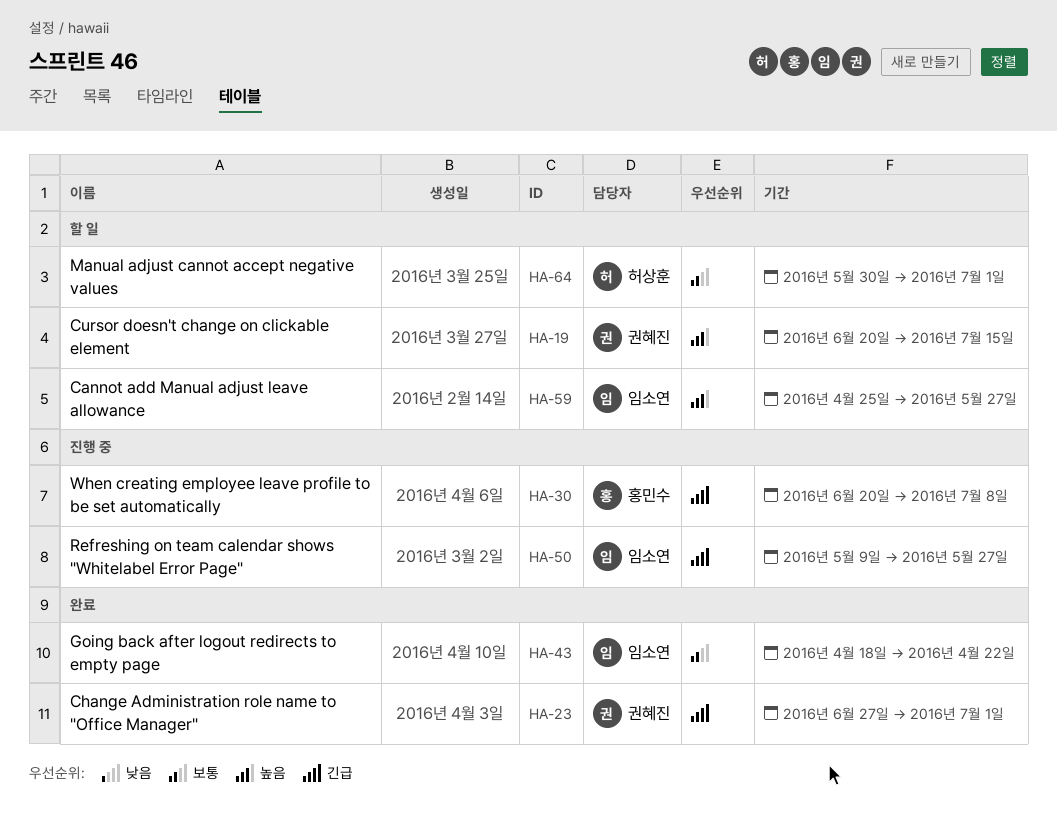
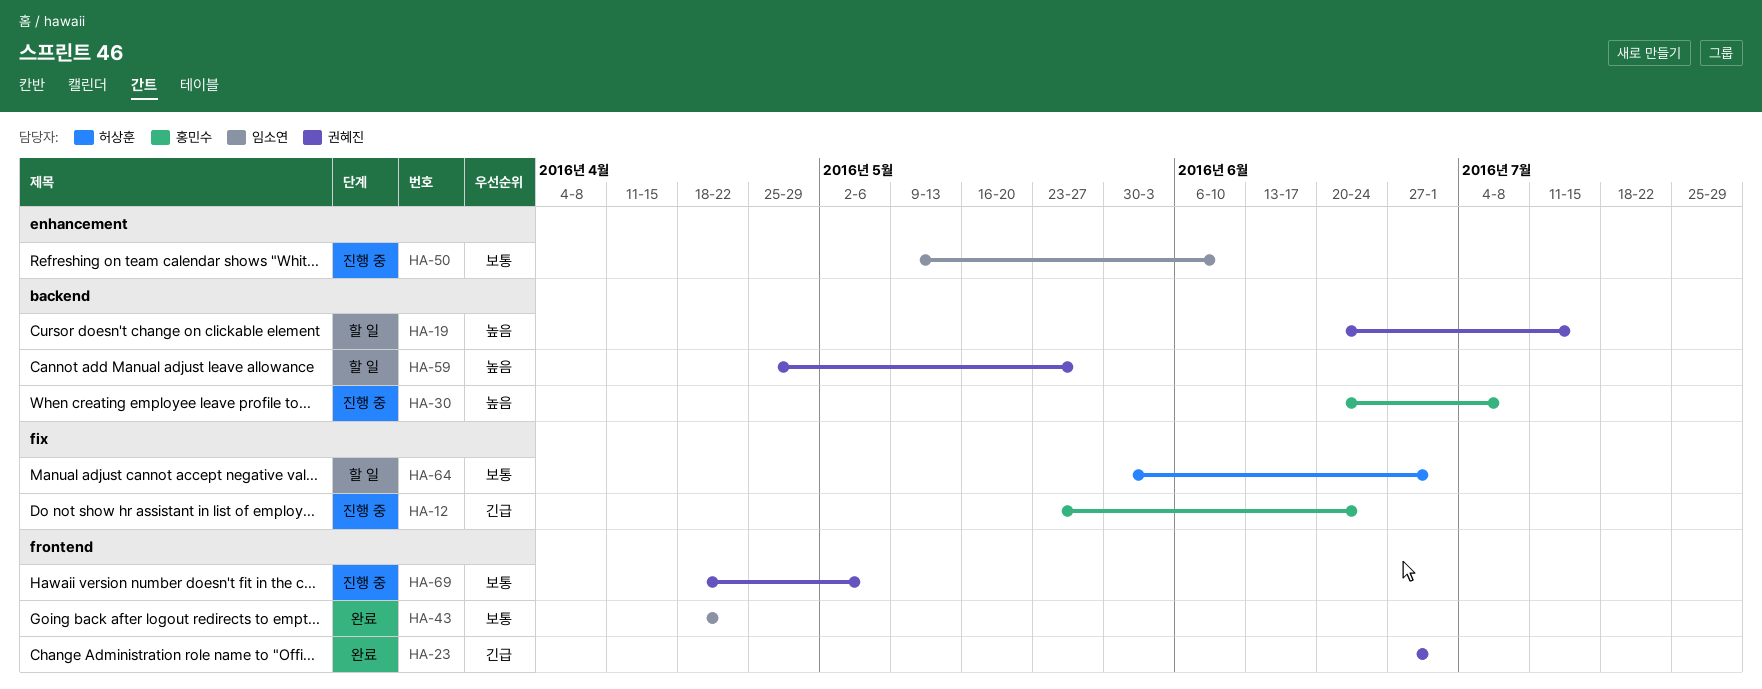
HA-12: none -> present
HA-30, priority: 긴급 -> 높음
HA-50, priority: 긴급 -> 보통
HA-50, due: May 27 -> Jun 10
HA-59, owner: 임소연 -> 권혜진
HA-69: none -> present

